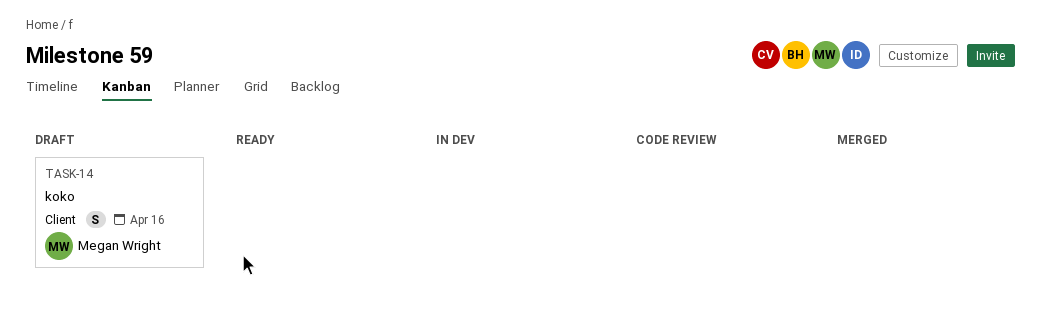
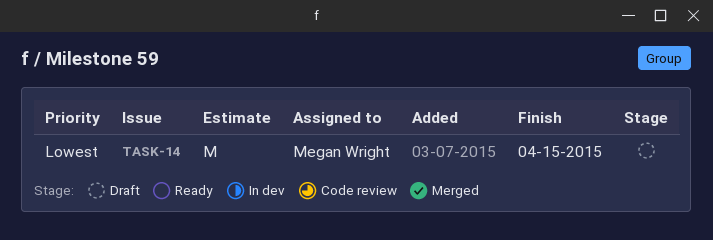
TASK-14, estimate: S -> M
TASK-14, due: Apr 16 -> Apr 15

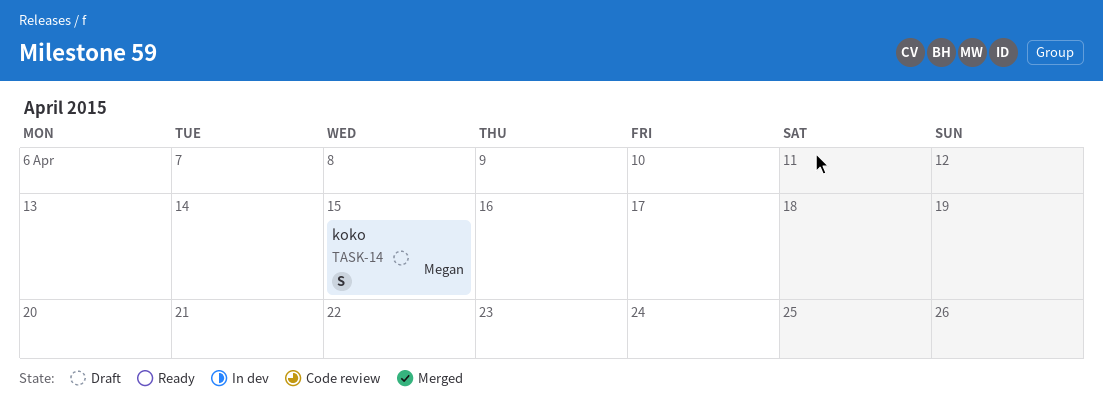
TASK-14, estimate: M -> S

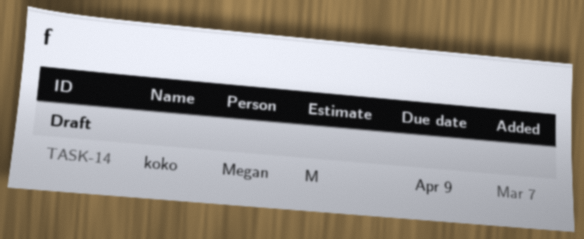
TASK-14, estimate: S -> M
TASK-14, due: Apr 15 -> Apr 9

